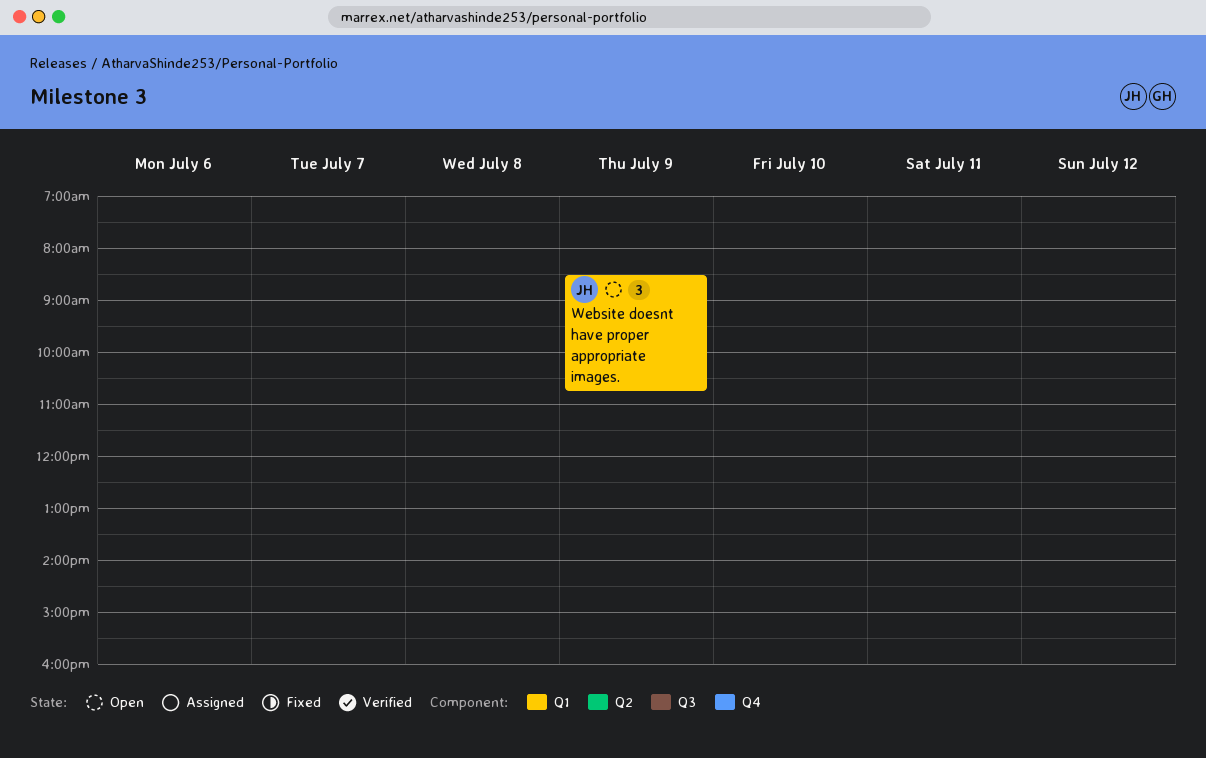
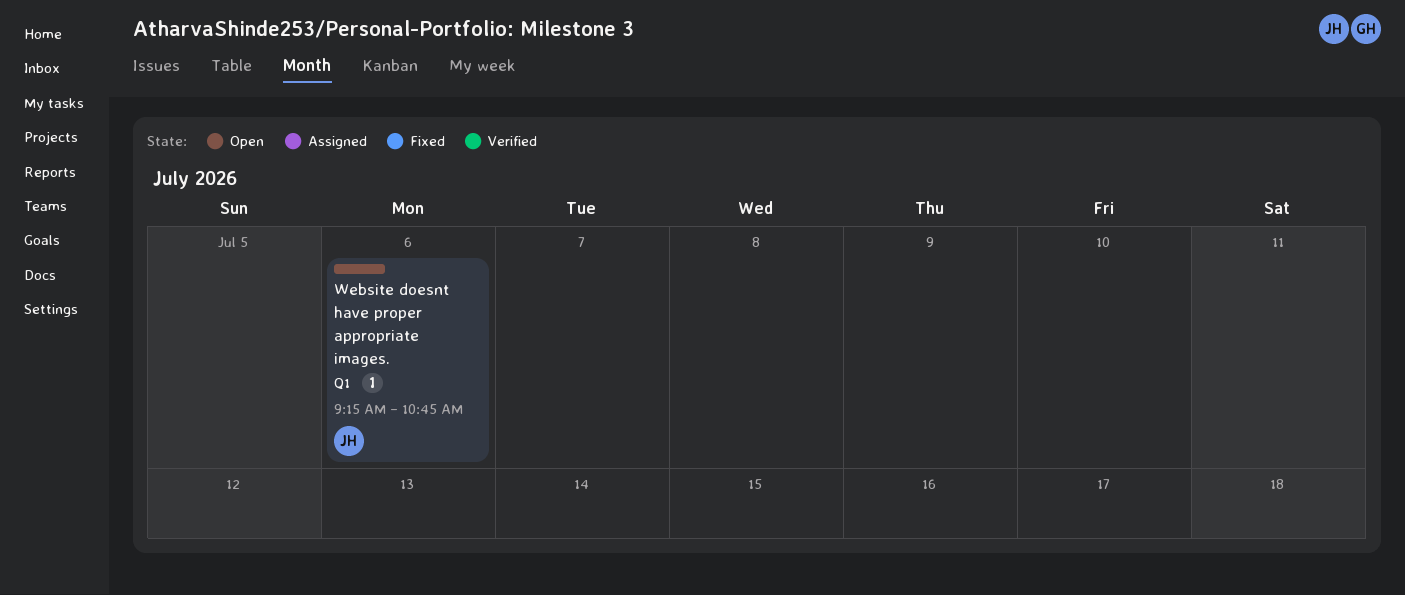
Website doesnt have proper appropriate images., estimate: 3 -> 1
Website doesnt have proper appropriate images., day: Jul 9 -> Jul 6
Website doesnt have proper appropriate images., begins: 08:30 -> 09:15

